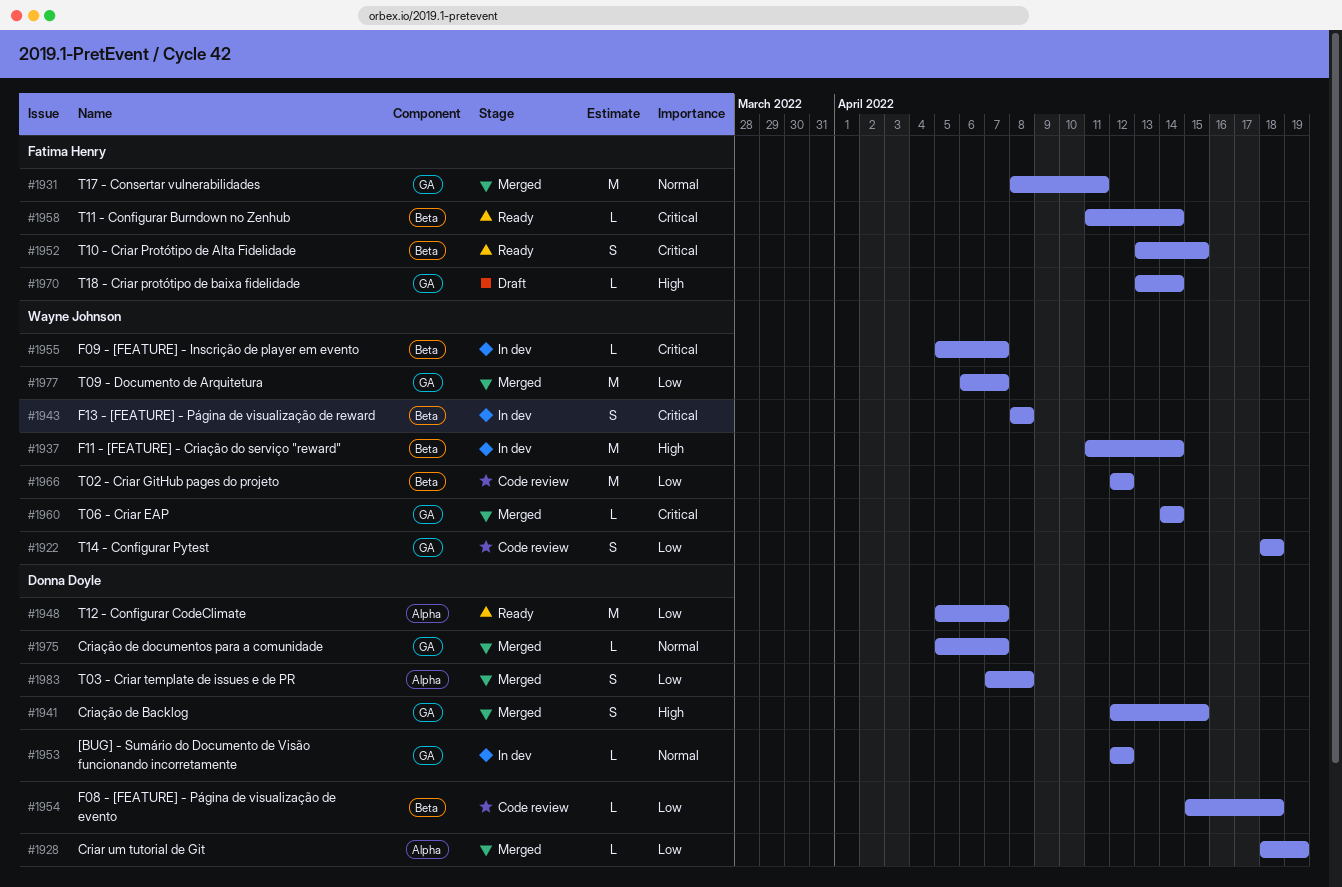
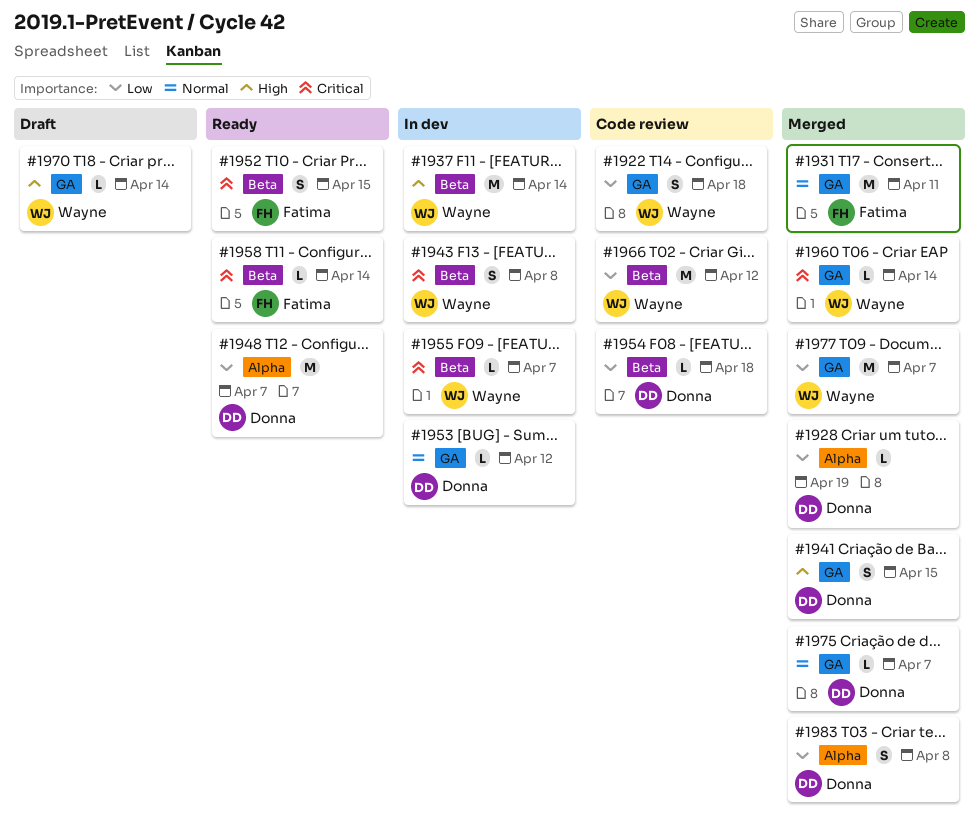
#1970, owner: Fatima Henry -> Wayne Johnson

